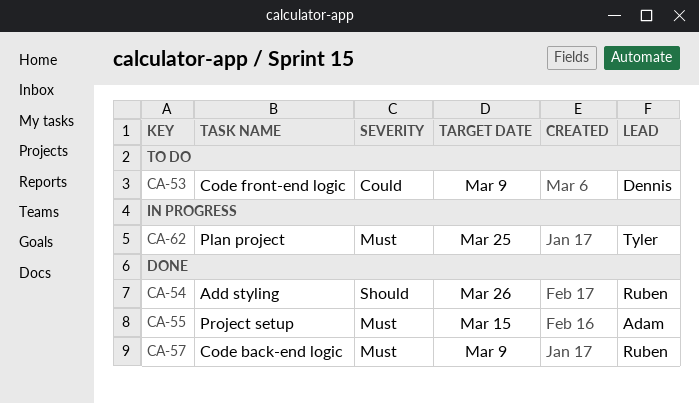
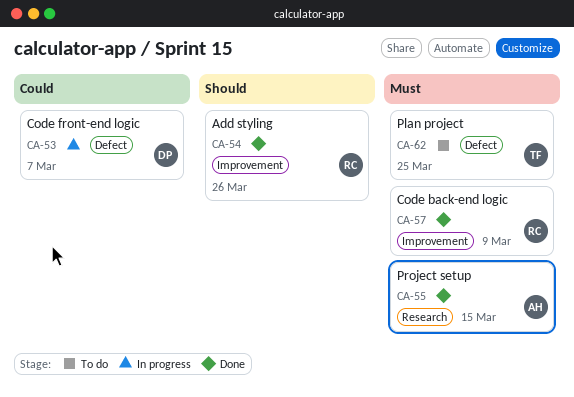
CA-53, status: To do -> In progress
CA-53, due: Mar 9 -> Mar 7
CA-62, status: In progress -> To do

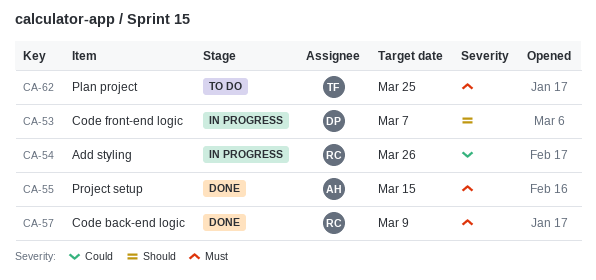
CA-53, priority: Could -> Should
CA-54, status: Done -> In progress
CA-54, priority: Should -> Could

